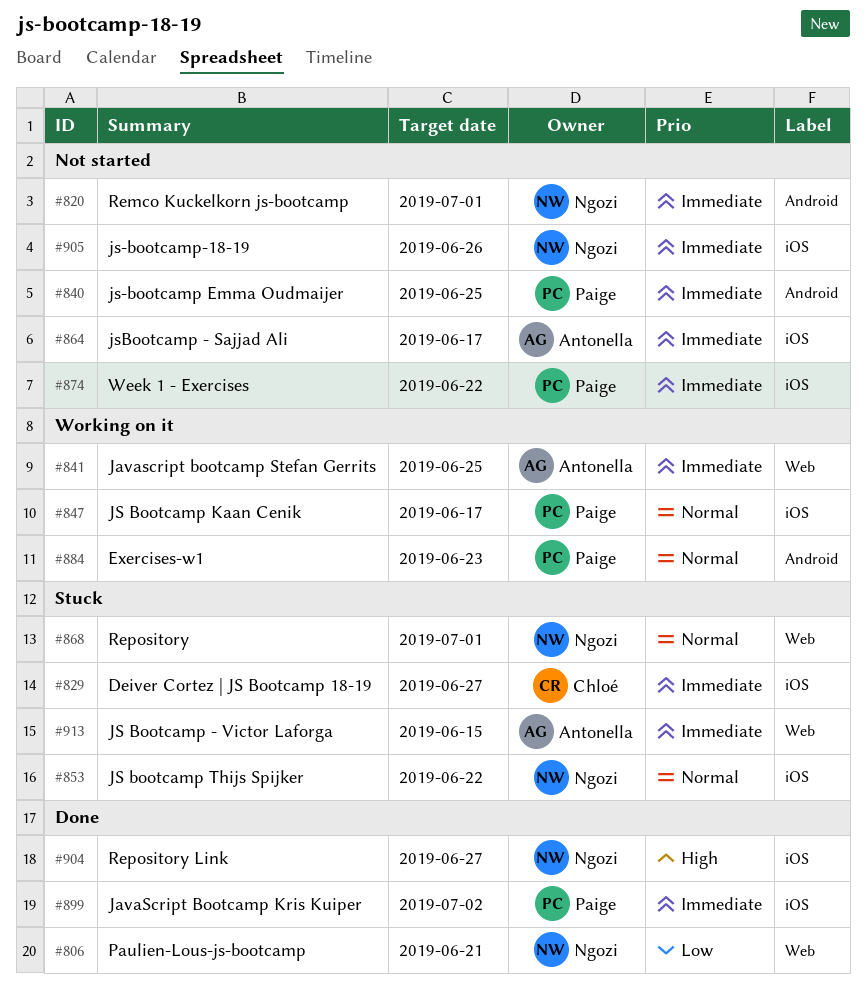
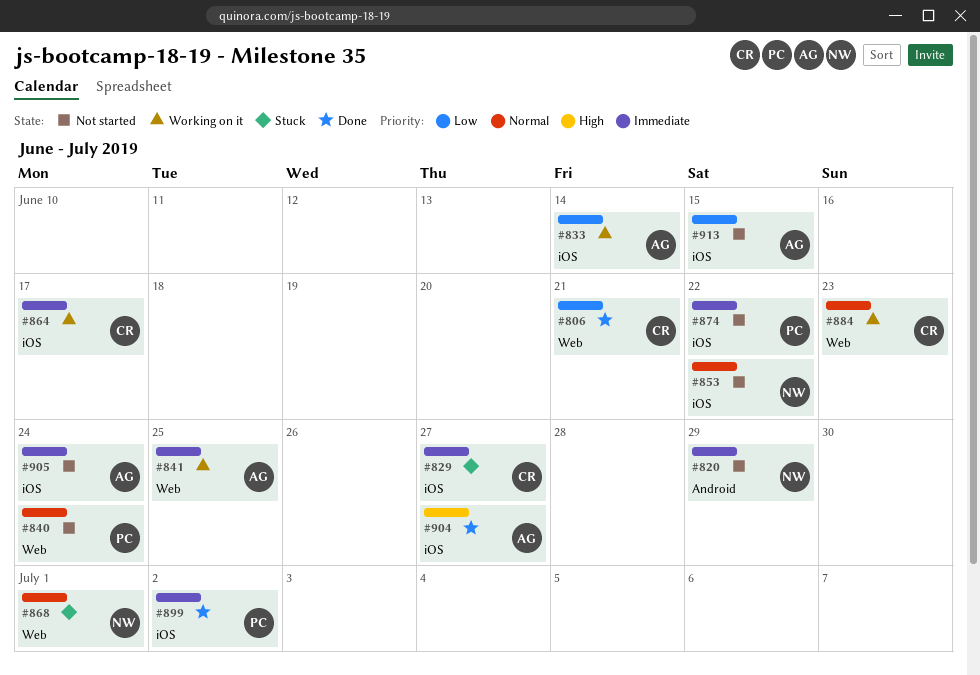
#806, owner: Ngozi -> Chloé
#820, due: Jul 1 -> Jun 29
#833: none -> present
#840, priority: Immediate -> Normal
#840, label: Android -> Web
#840, due: Jun 25 -> Jun 24
#847: present -> none
#853, status: Stuck -> Not started
#864, status: Not started -> Working on it
#864, owner: Antonella -> Chloé
#884, owner: Paige -> Chloé
#884, label: Android -> Web
#904, owner: Ngozi -> Antonella
#905, owner: Ngozi -> Antonella
#905, due: Jun 26 -> Jun 24
#913, status: Stuck -> Not started
#913, priority: Immediate -> Low
#913, label: Web -> iOS

